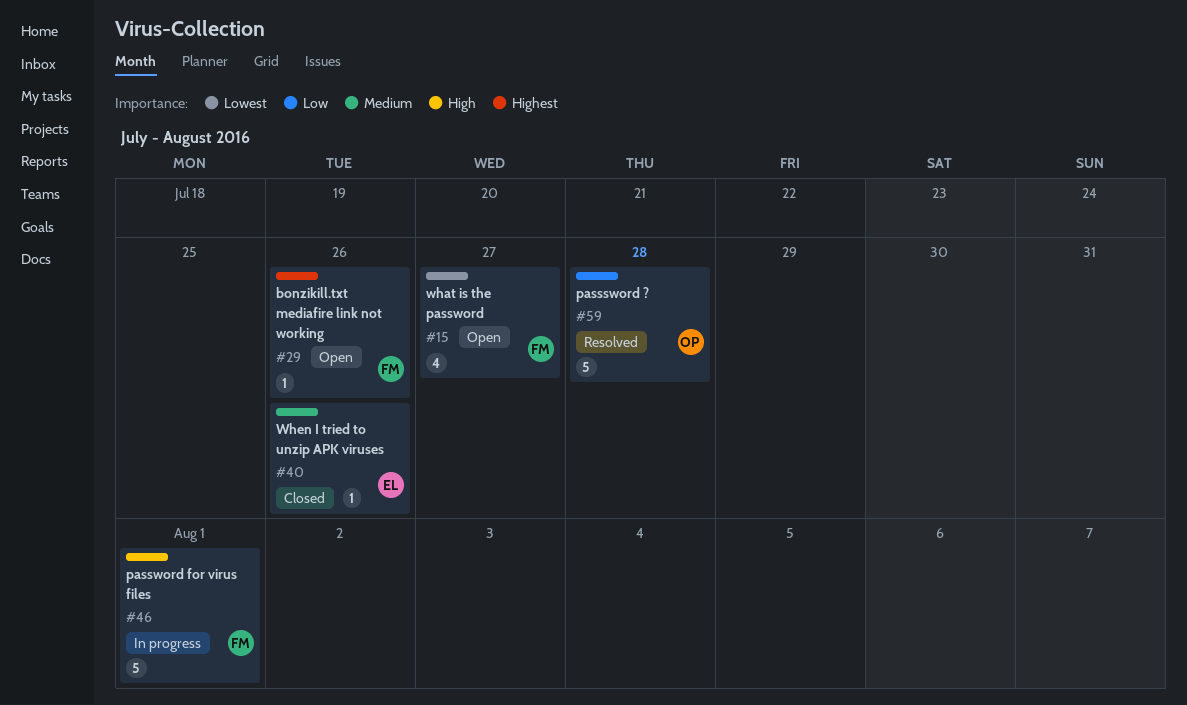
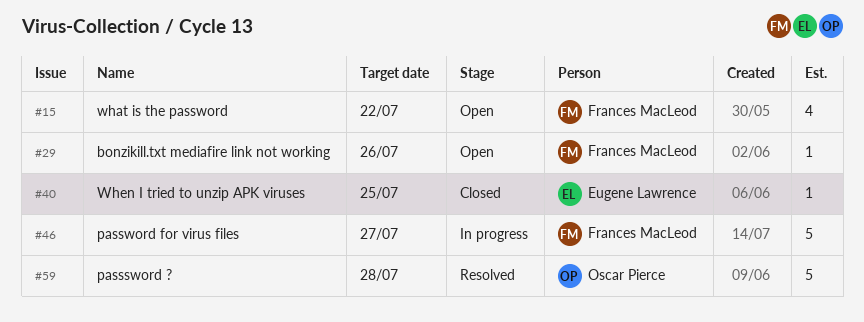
#15, due: Jul 27 -> Jul 22
#40, due: Jul 26 -> Jul 25
#46, due: Aug 1 -> Jul 27

